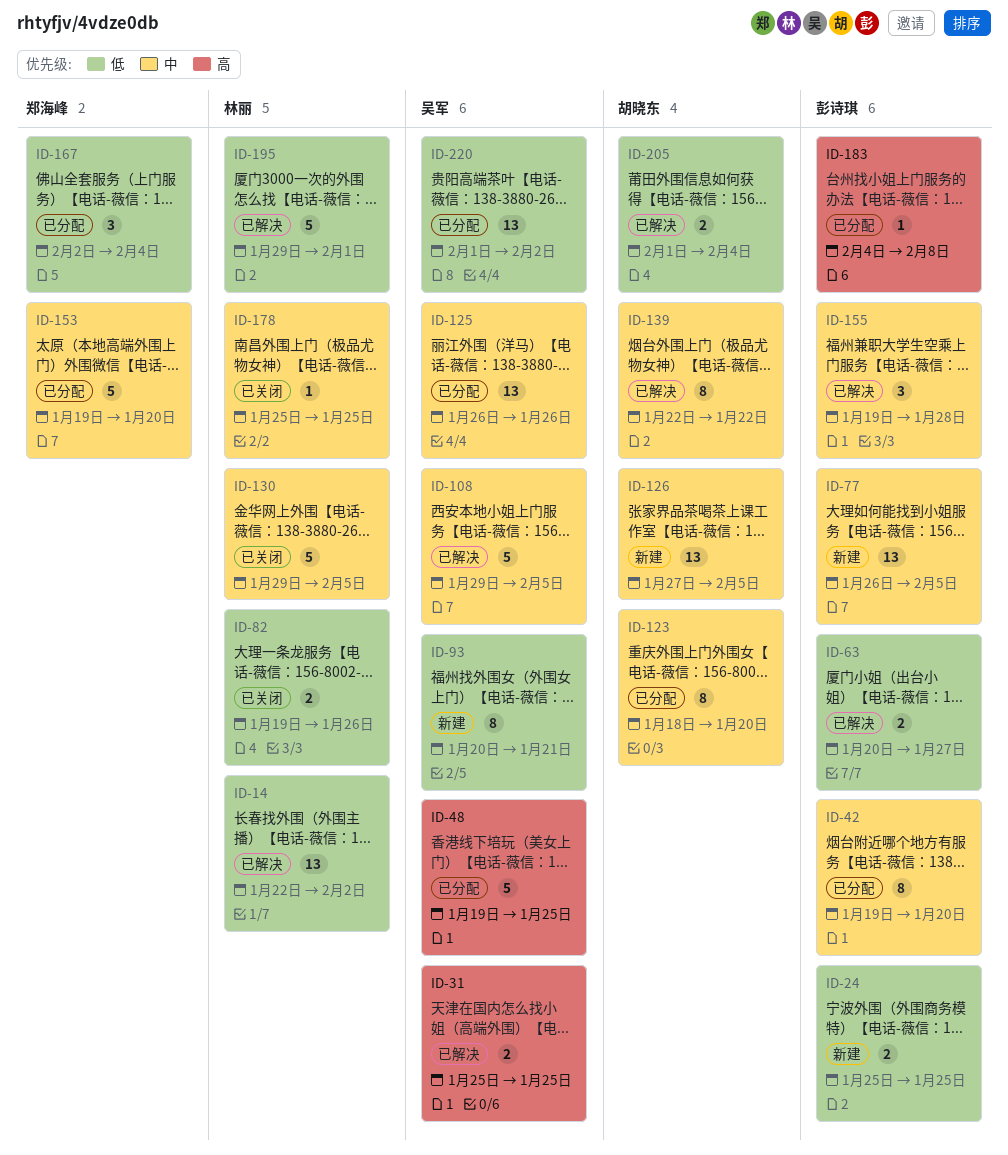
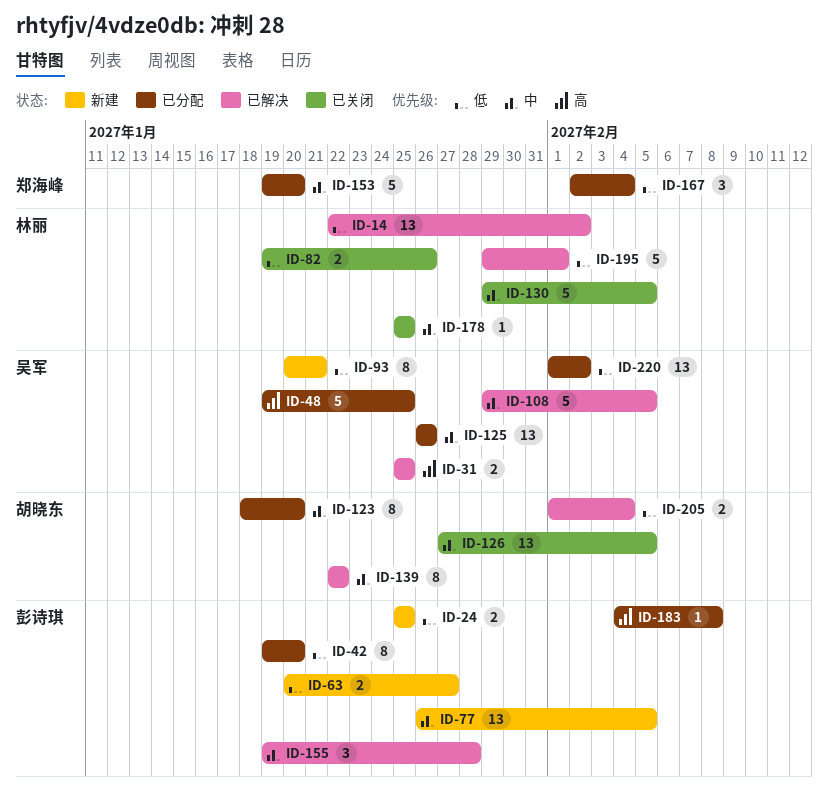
ID-42, priority: 中 -> 低
ID-63, status: 已解决 -> 新建
ID-126, status: 新建 -> 已关闭

